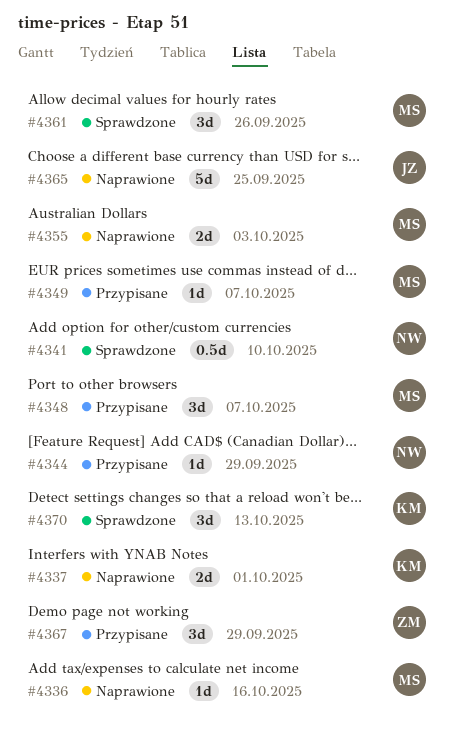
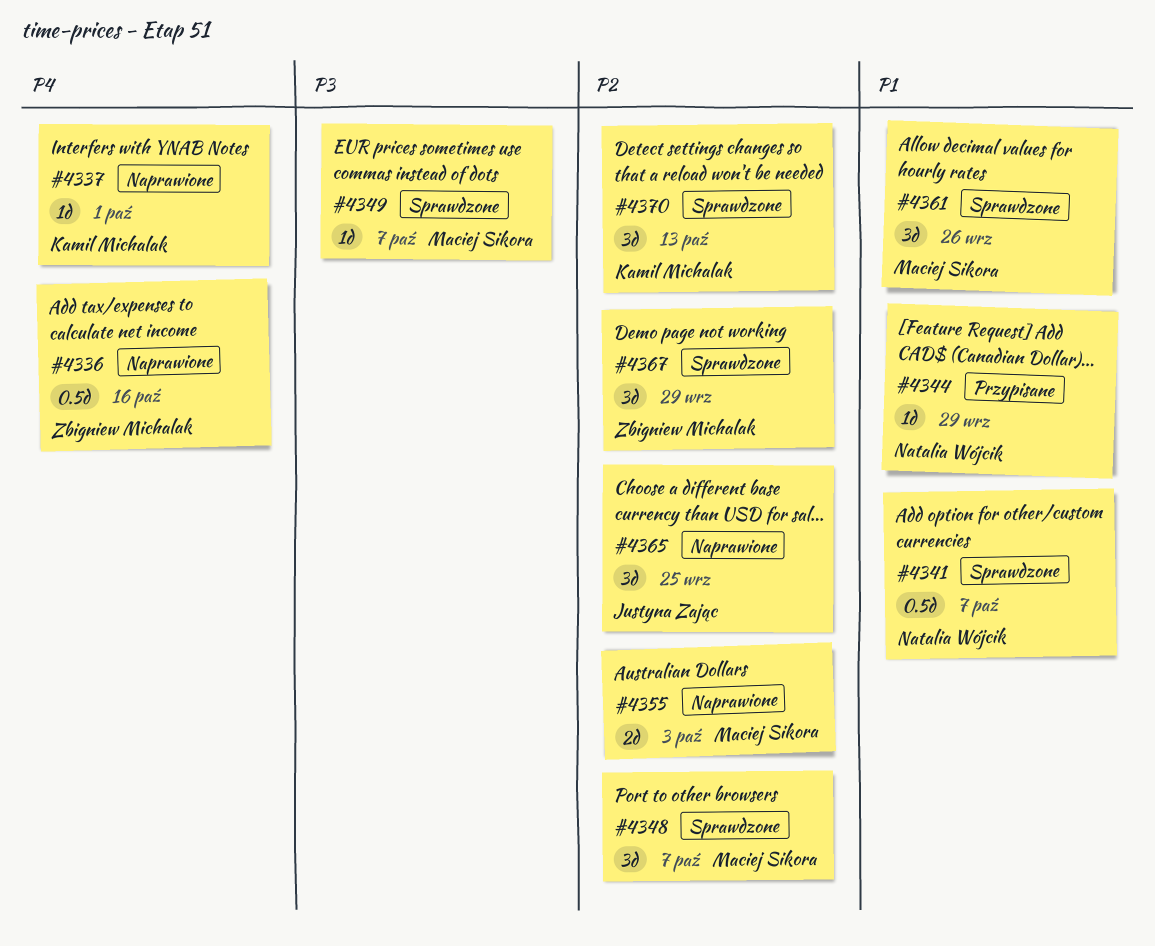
#4336, owner: Maciej Sikora -> Zbigniew Michalak
#4336, estimate: 1d -> 0.5d
#4337, estimate: 2d -> 1d
#4341, due: Oct 10 -> Oct 7
#4348, status: Przypisane -> Sprawdzone
#4349, status: Przypisane -> Sprawdzone
#4365, estimate: 5d -> 3d
#4367, status: Przypisane -> Sprawdzone

